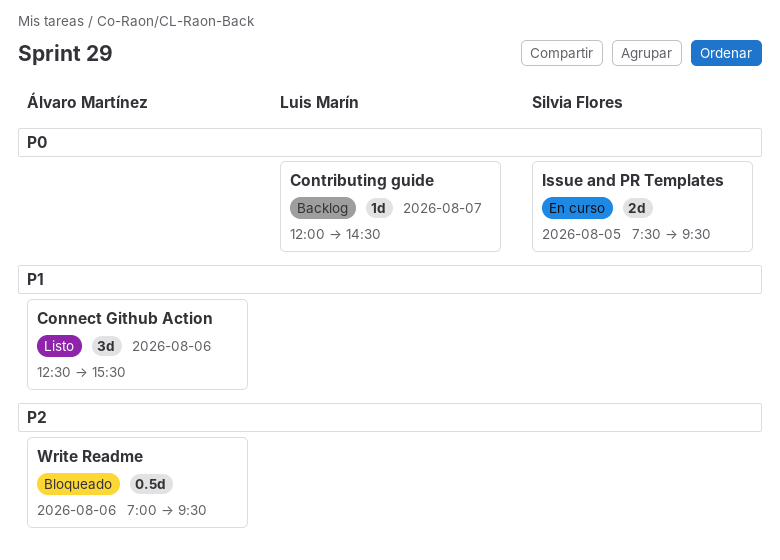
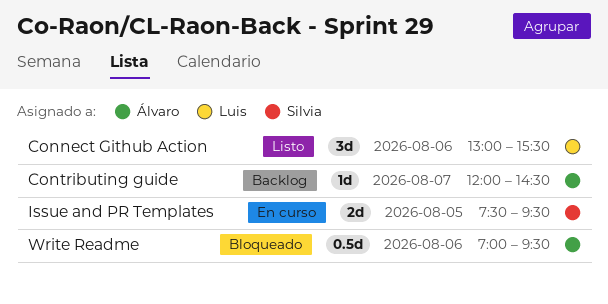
Connect Github Action, owner: Álvaro Martínez -> Luis Marín
Connect Github Action, begins: 12:30 -> 13:00
Contributing guide, owner: Luis Marín -> Álvaro Martínez

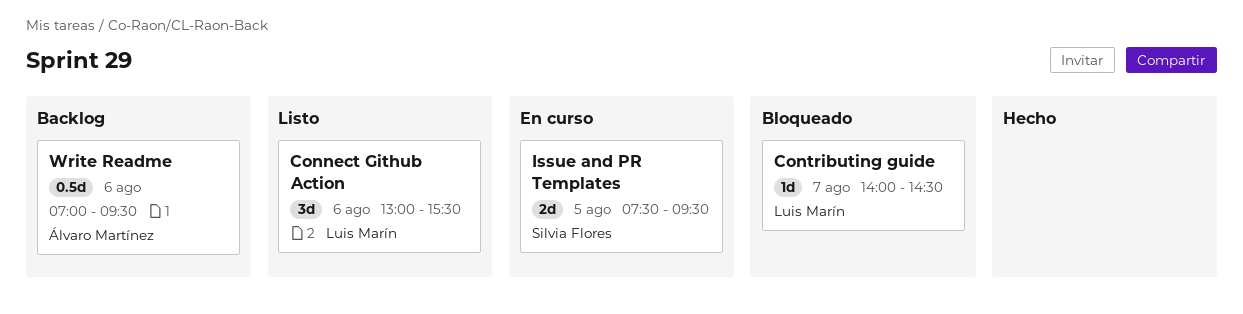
Contributing guide, status: Backlog -> Bloqueado
Contributing guide, owner: Álvaro Martínez -> Luis Marín
Contributing guide, begins: 12:00 -> 14:00
Write Readme, status: Bloqueado -> Backlog

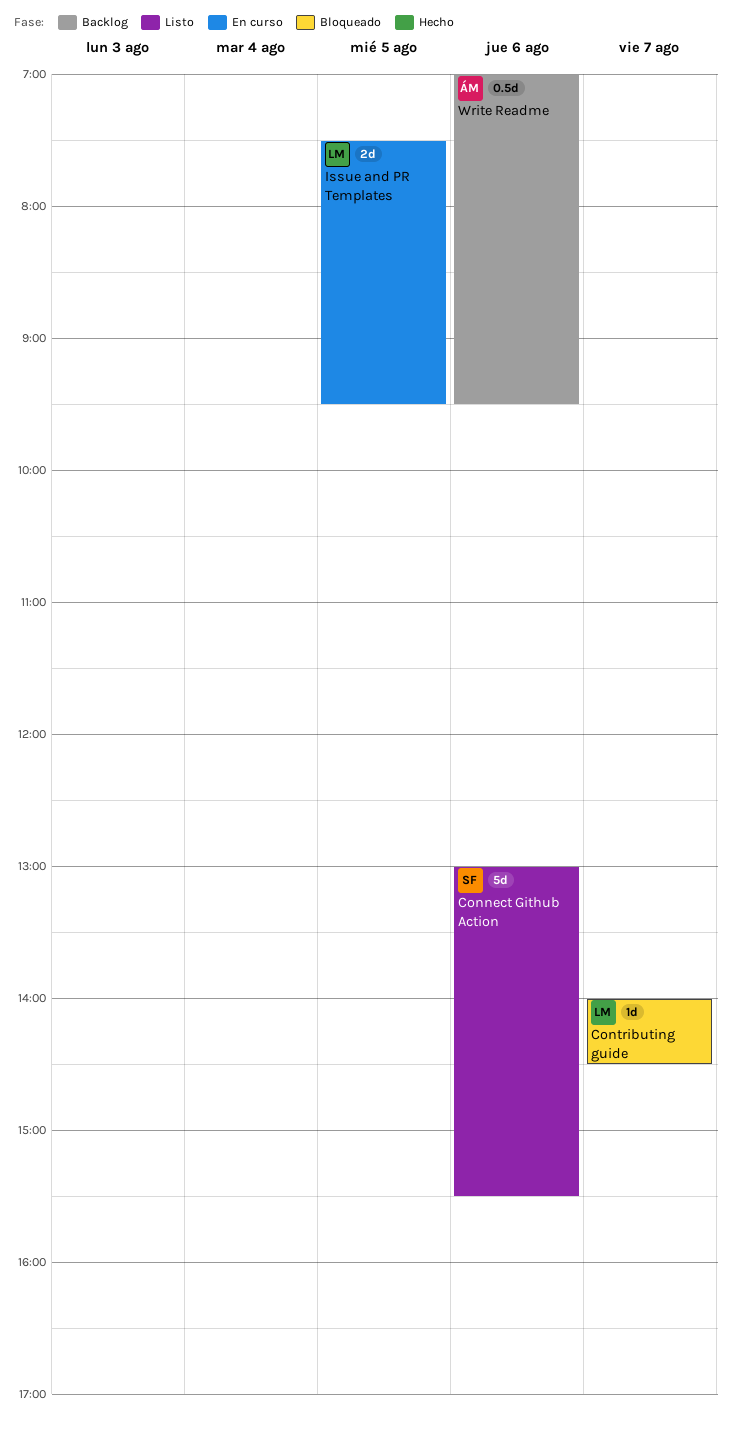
Connect Github Action, owner: Luis Marín -> Silvia Flores
Connect Github Action, estimate: 3d -> 5d
Issue and PR Templates, owner: Silvia Flores -> Luis Marín

